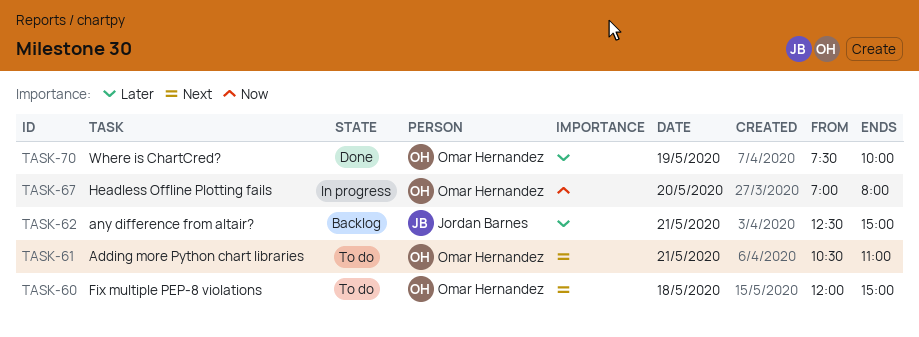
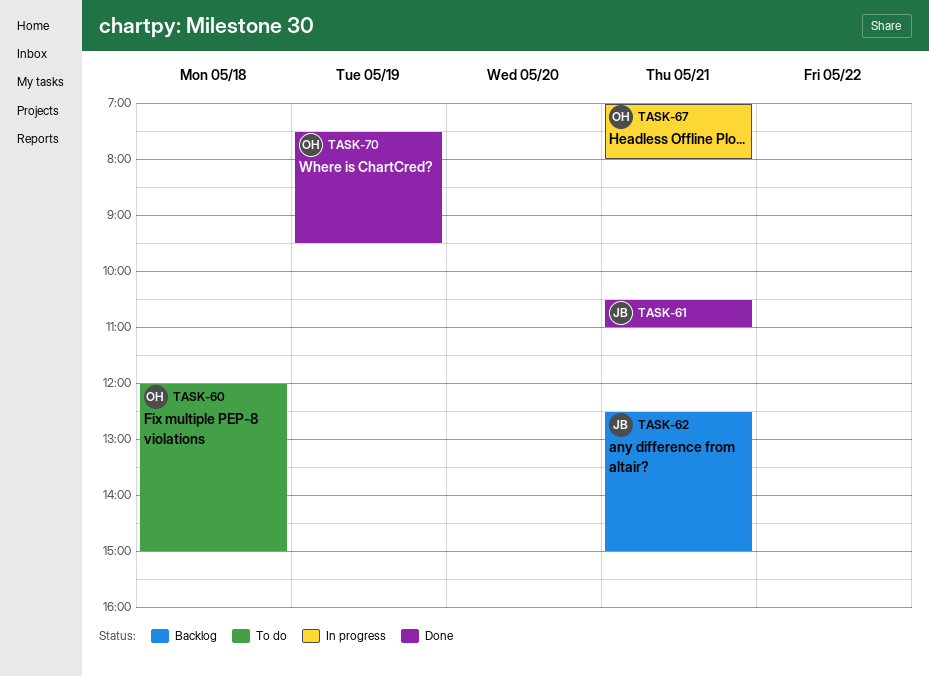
TASK-61, status: To do -> Done
TASK-61, owner: Omar Hernandez -> Jordan Barnes
TASK-67, day: May 20 -> May 21
TASK-70, ends: 10:00 -> 09:30

